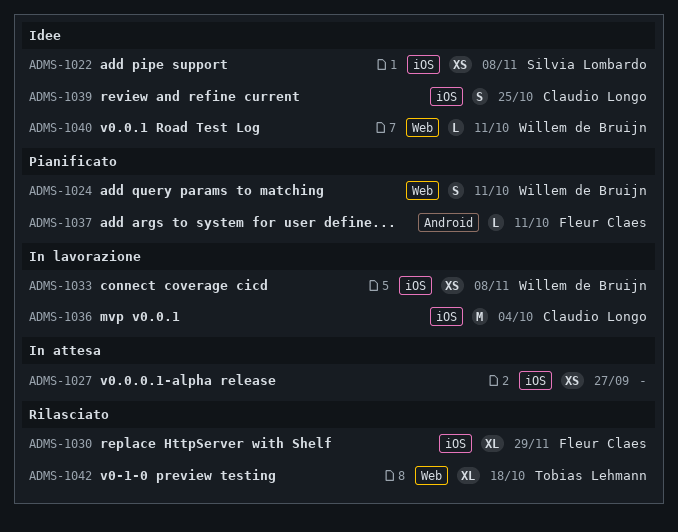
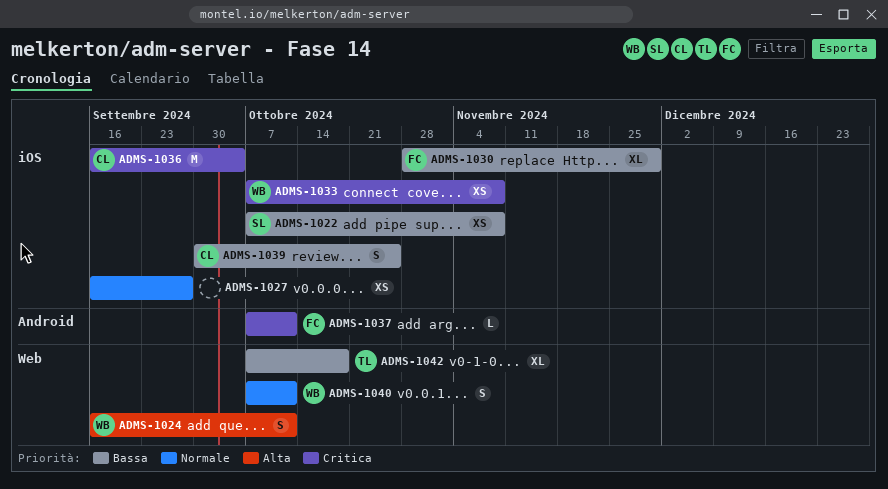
ADMS-1040, estimate: L -> S

